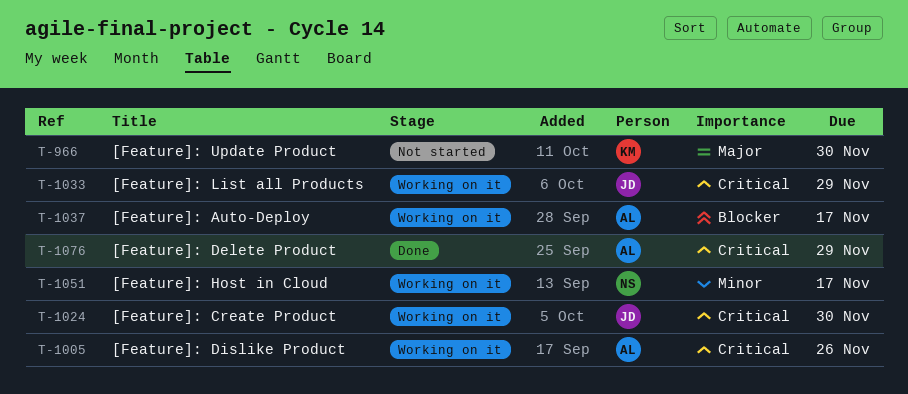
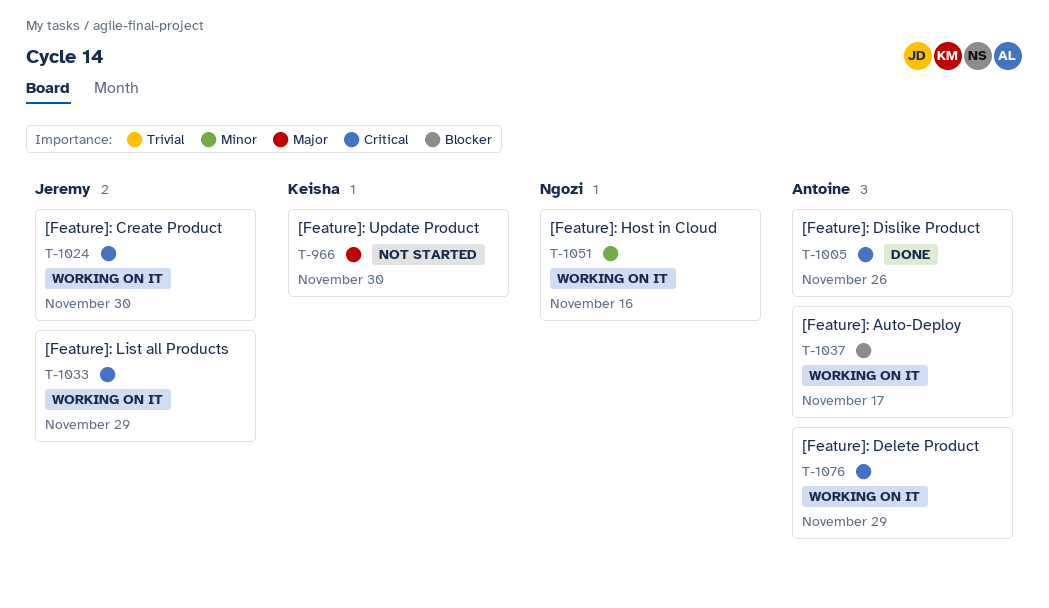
T-1005, status: Working on it -> Done
T-1051, due: Nov 17 -> Nov 16
T-1076, status: Done -> Working on it

